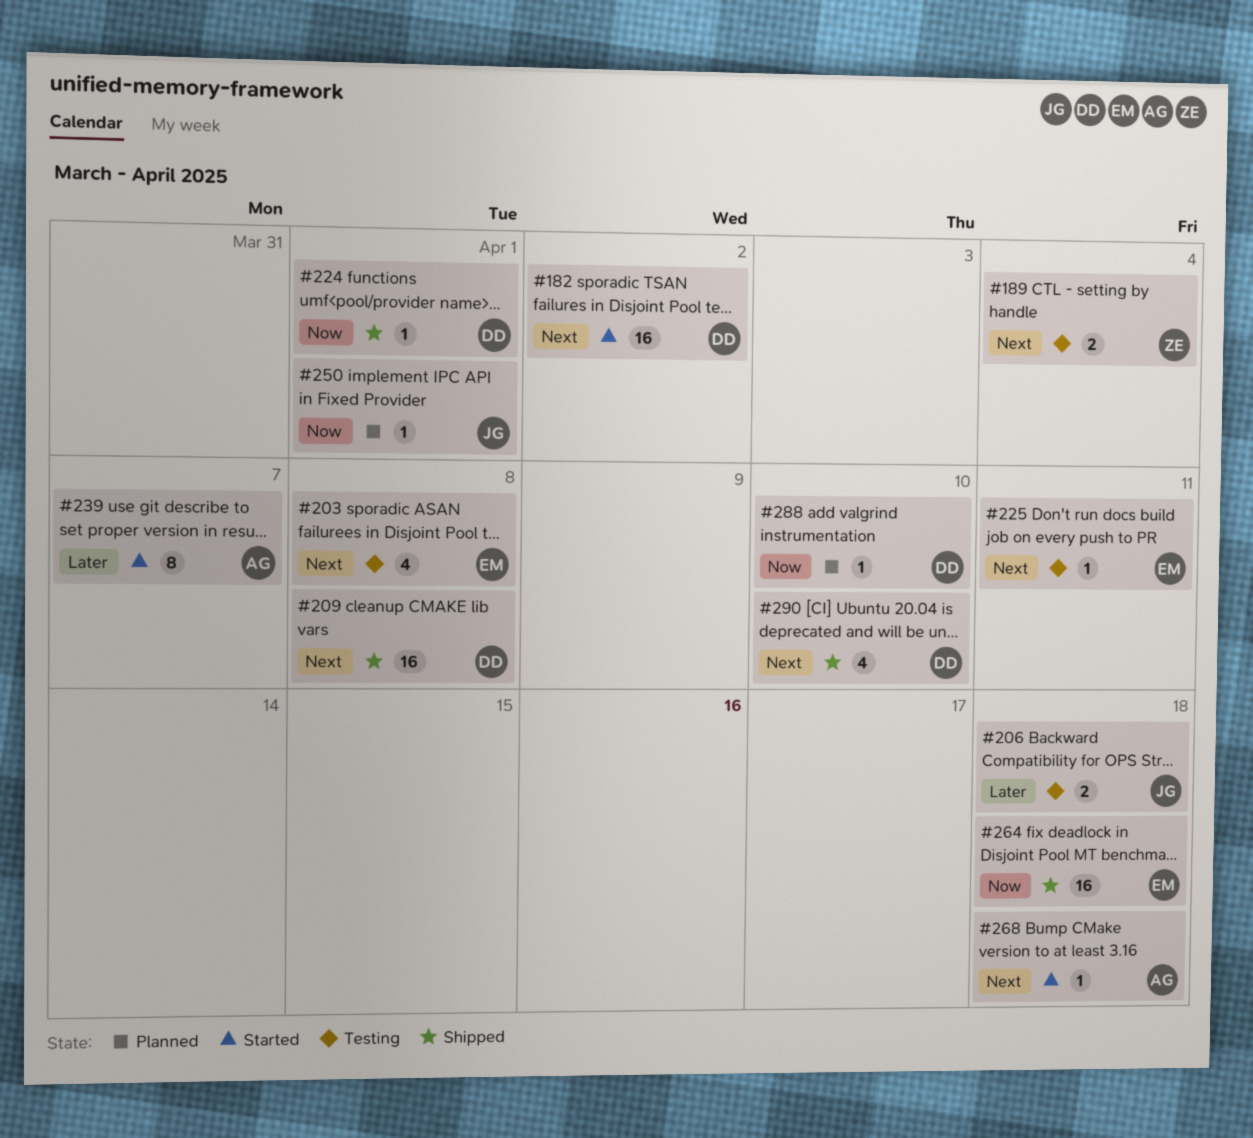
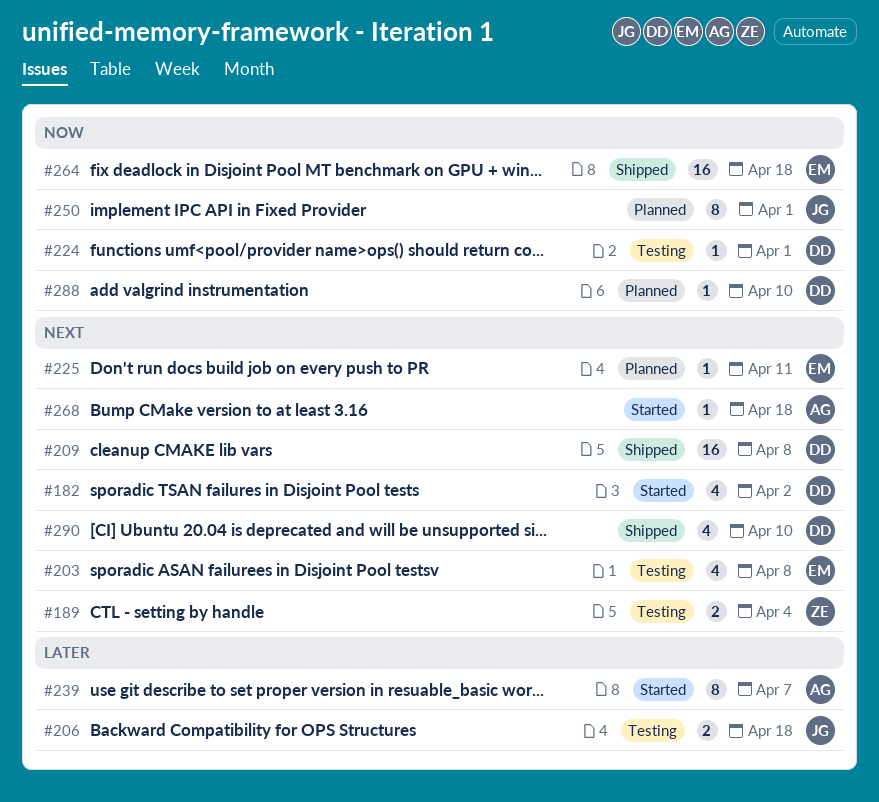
#182, estimate: 16 -> 4
#224, status: Shipped -> Testing
#225, status: Testing -> Planned
#250, estimate: 1 -> 8

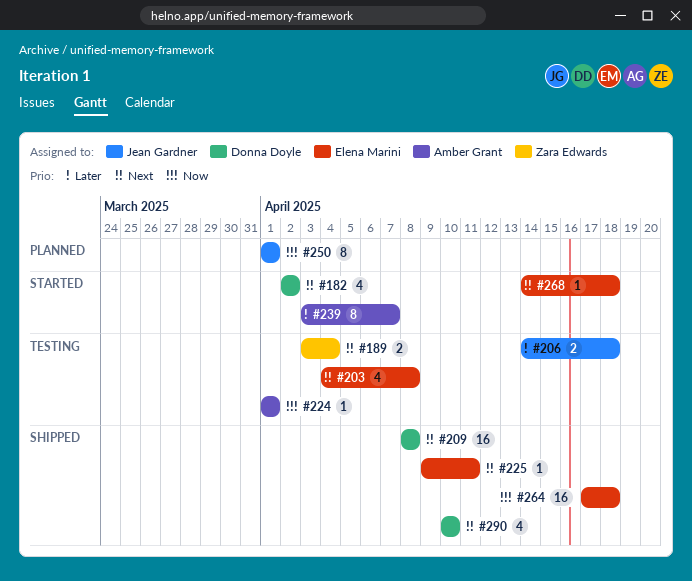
#224, owner: Donna Doyle -> Amber Grant
#225, status: Planned -> Shipped
#268, owner: Amber Grant -> Elena Marini
#288: present -> none

